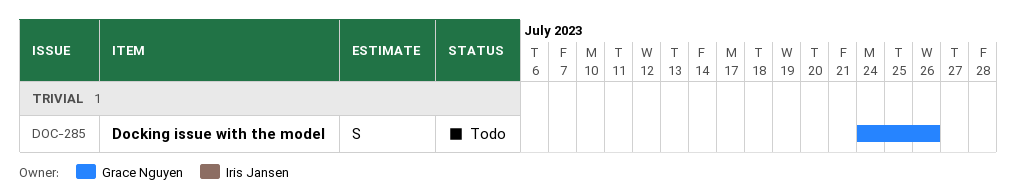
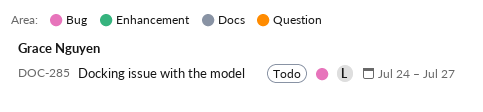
DOC-285, estimate: S -> L
DOC-285, due: Jul 26 -> Jul 27

